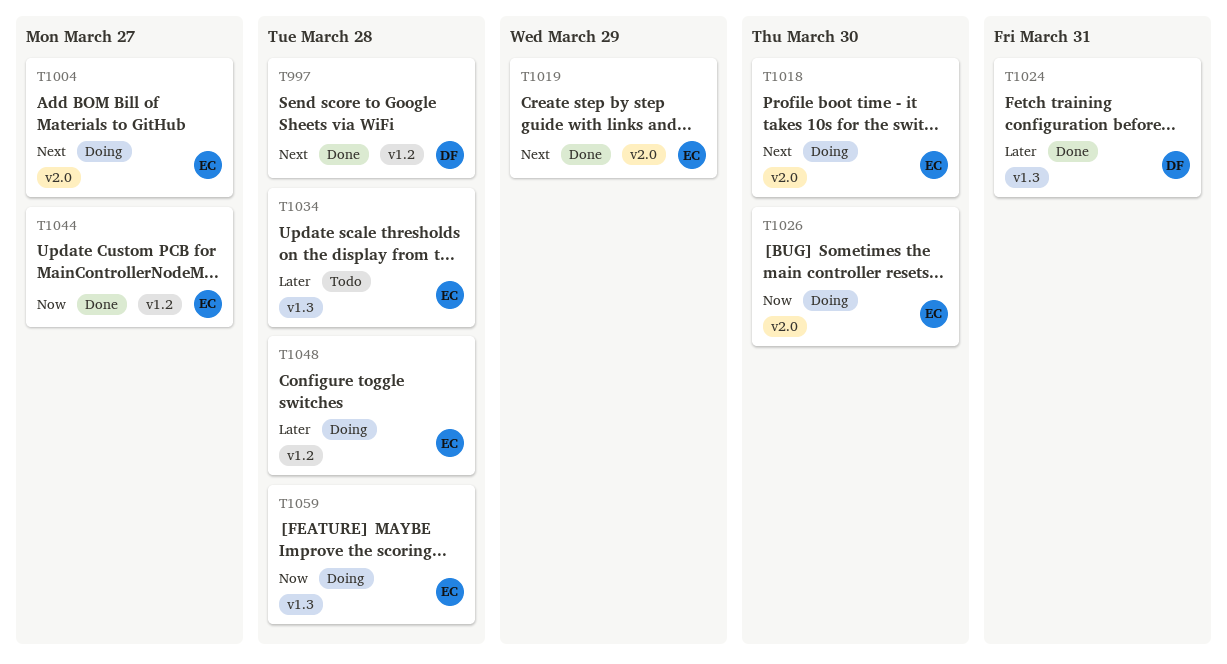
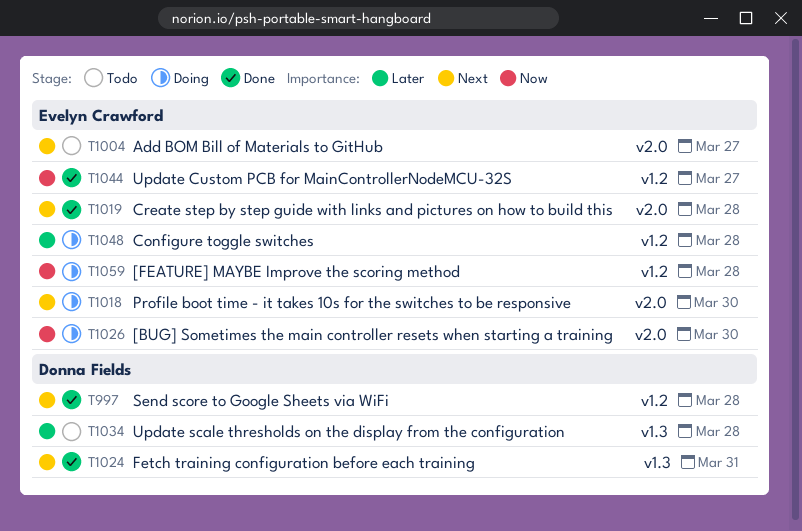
T1004, status: Doing -> Todo
T1019, due: Mar 29 -> Mar 28
T1024, priority: Later -> Next
T1034, owner: Evelyn Crawford -> Donna Fields
T1059, label: v1.3 -> v1.2

